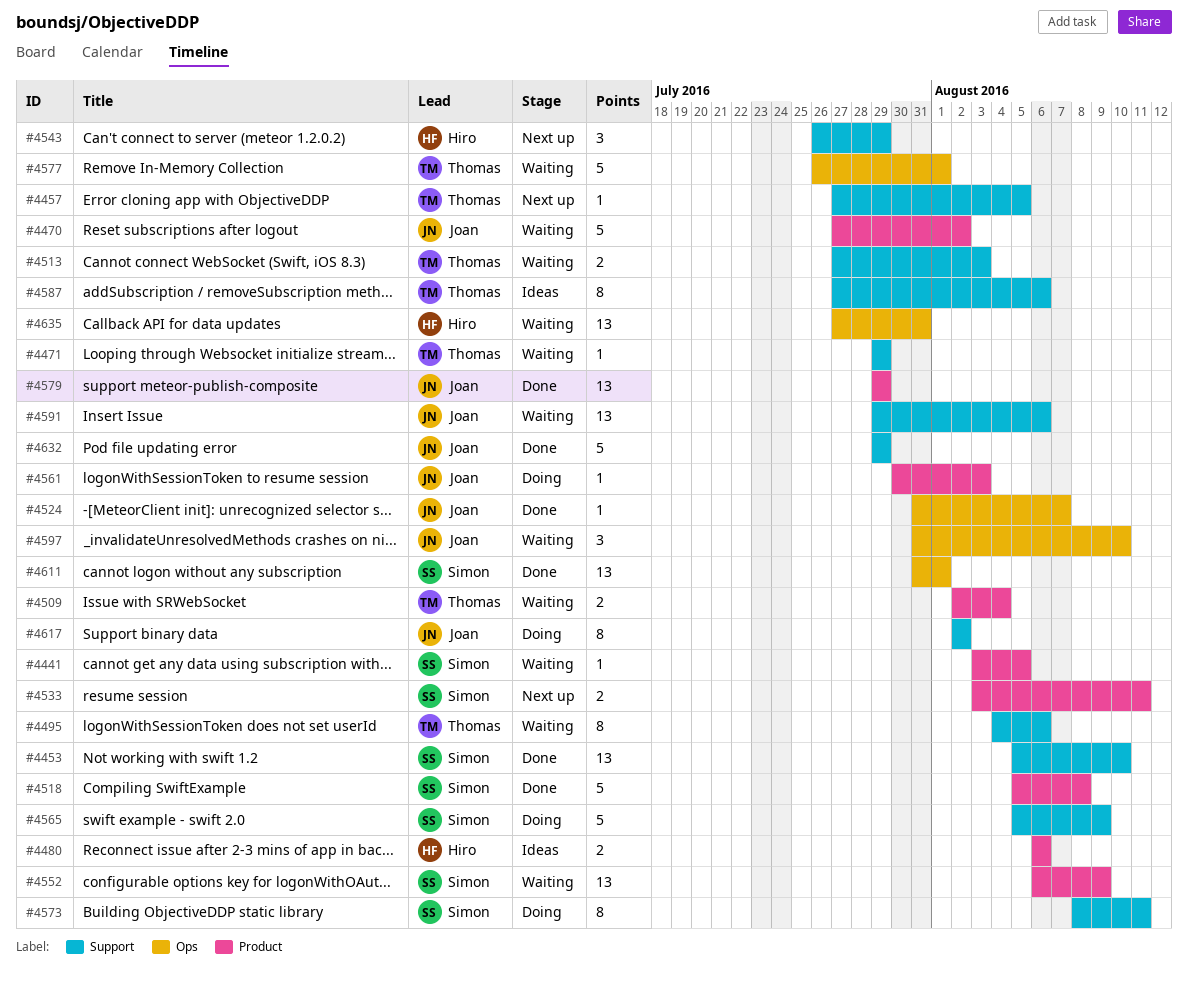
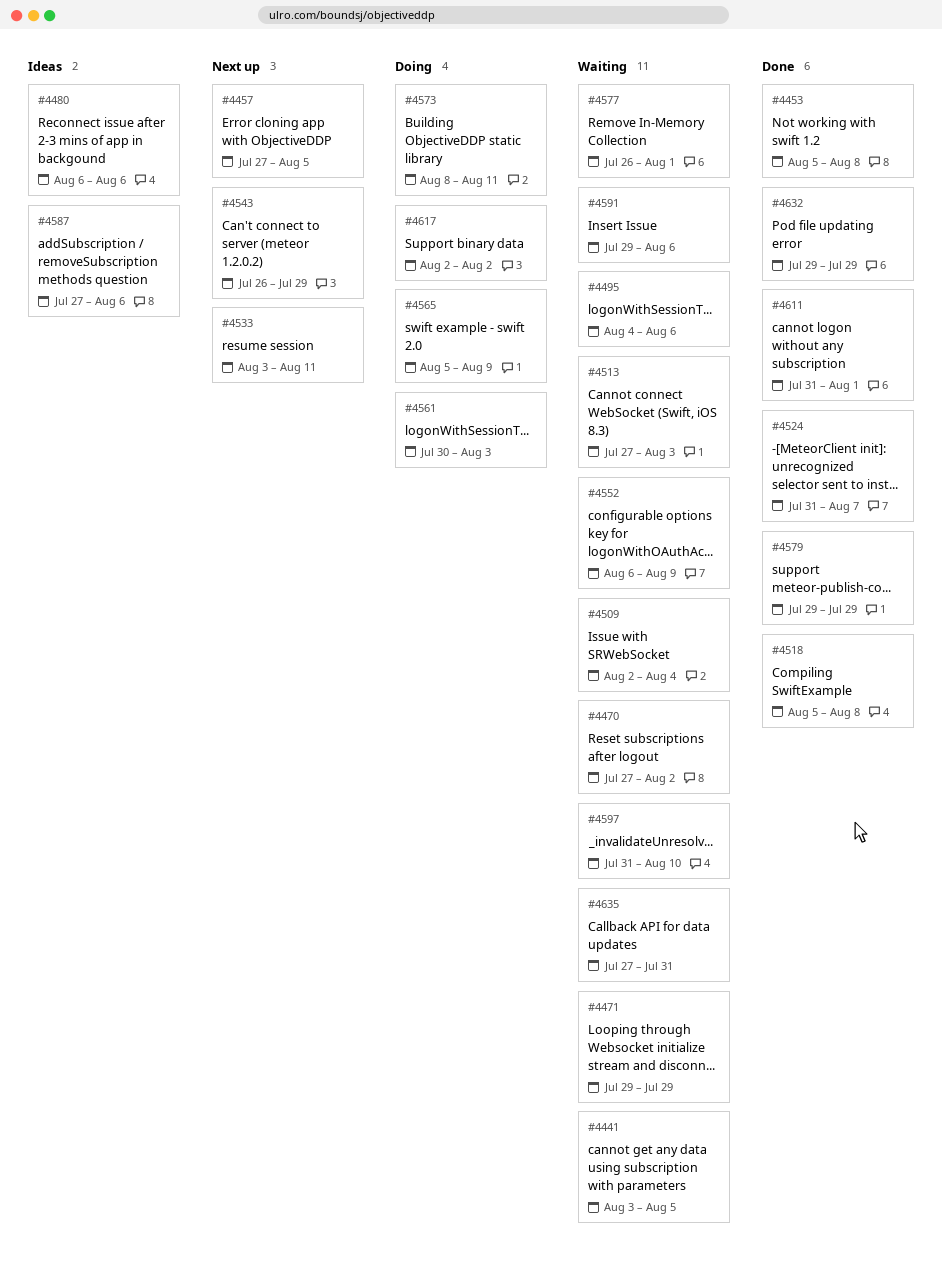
#4453, due: Aug 10 -> Aug 8

